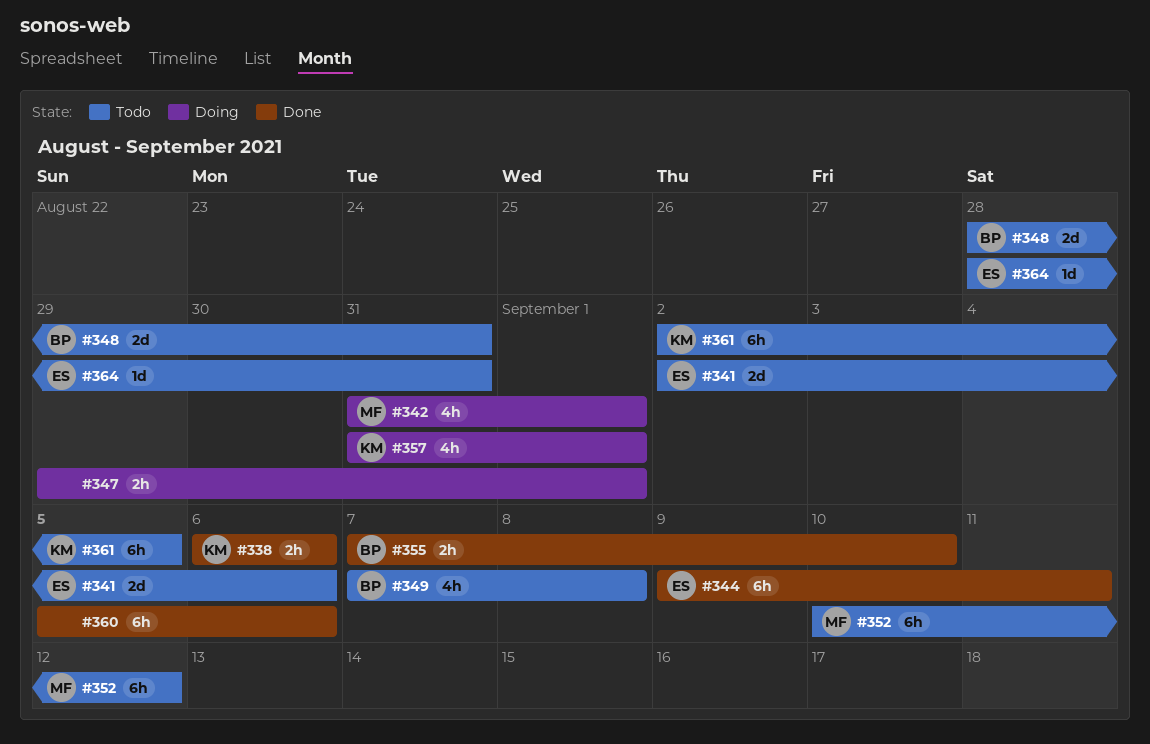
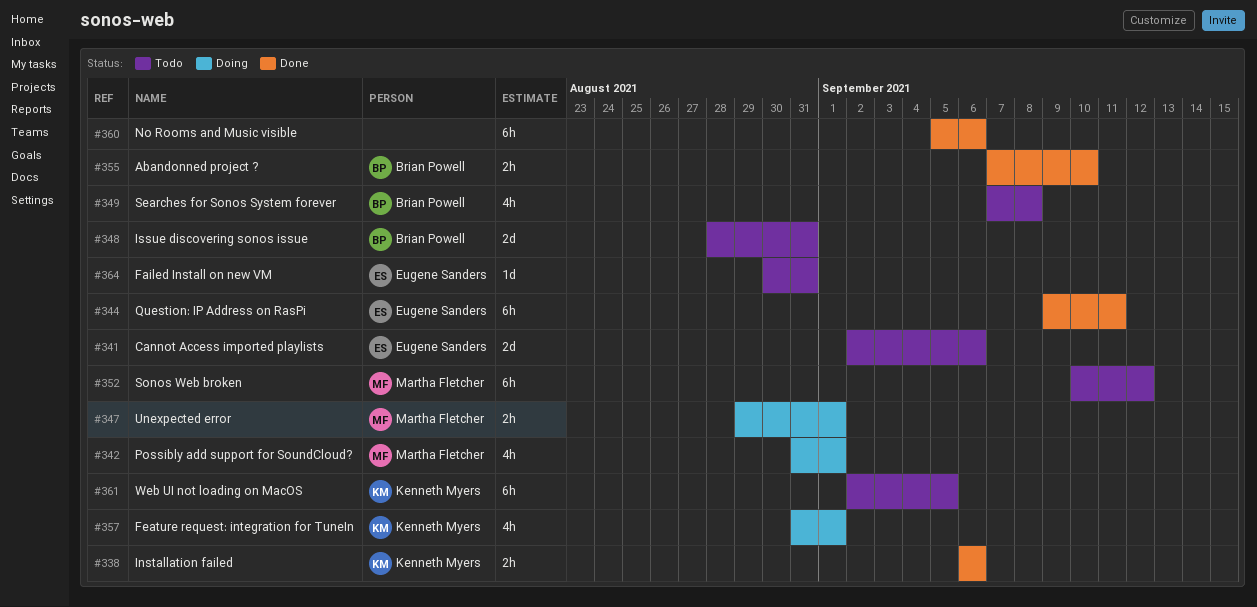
#347, owner: none -> Martha Fletcher
#364, start: Aug 28 -> Aug 30

